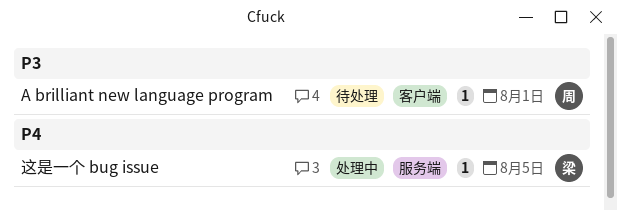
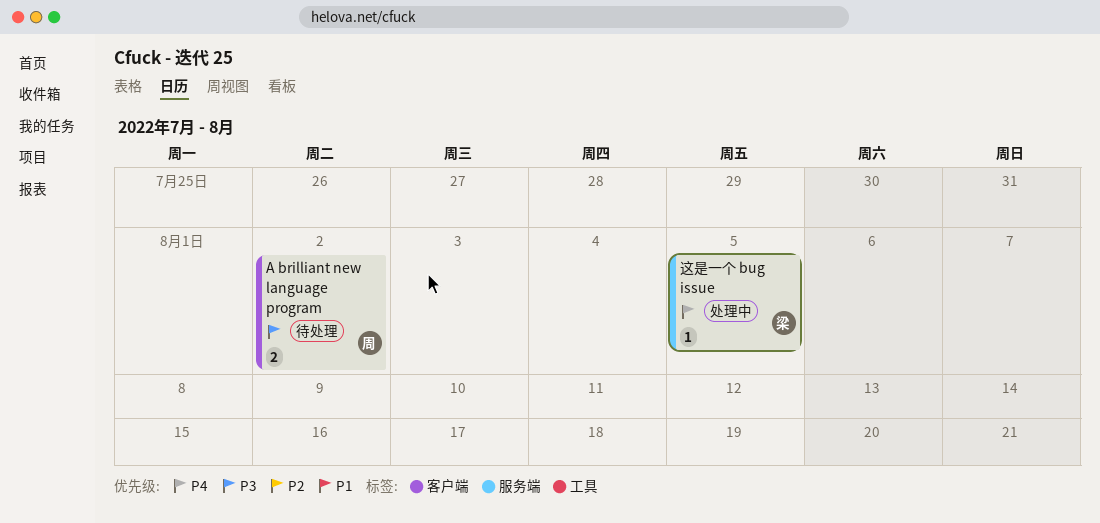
A brilliant new language program, estimate: 1 -> 2
A brilliant new language program, due: Aug 1 -> Aug 2

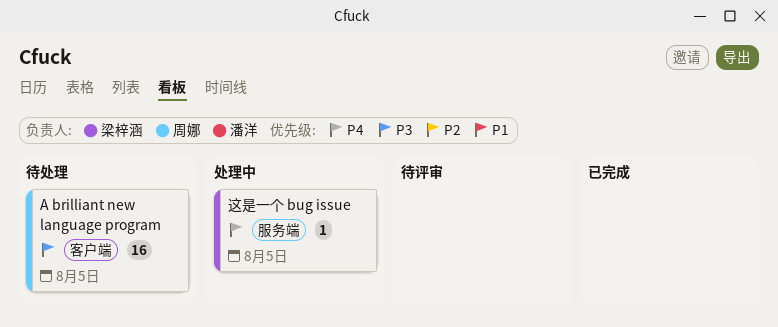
A brilliant new language program, estimate: 2 -> 16
A brilliant new language program, due: Aug 2 -> Aug 5

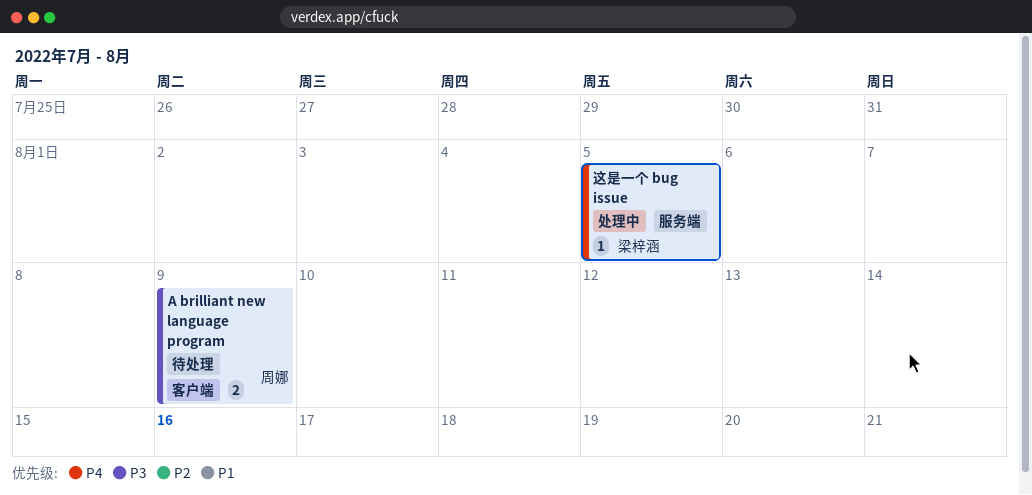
A brilliant new language program, estimate: 16 -> 2
A brilliant new language program, due: Aug 5 -> Aug 9

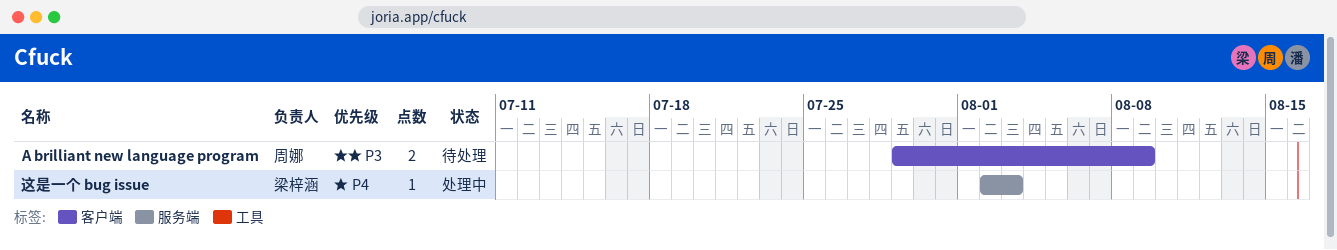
这是一个 bug issue, due: Aug 5 -> Aug 3

